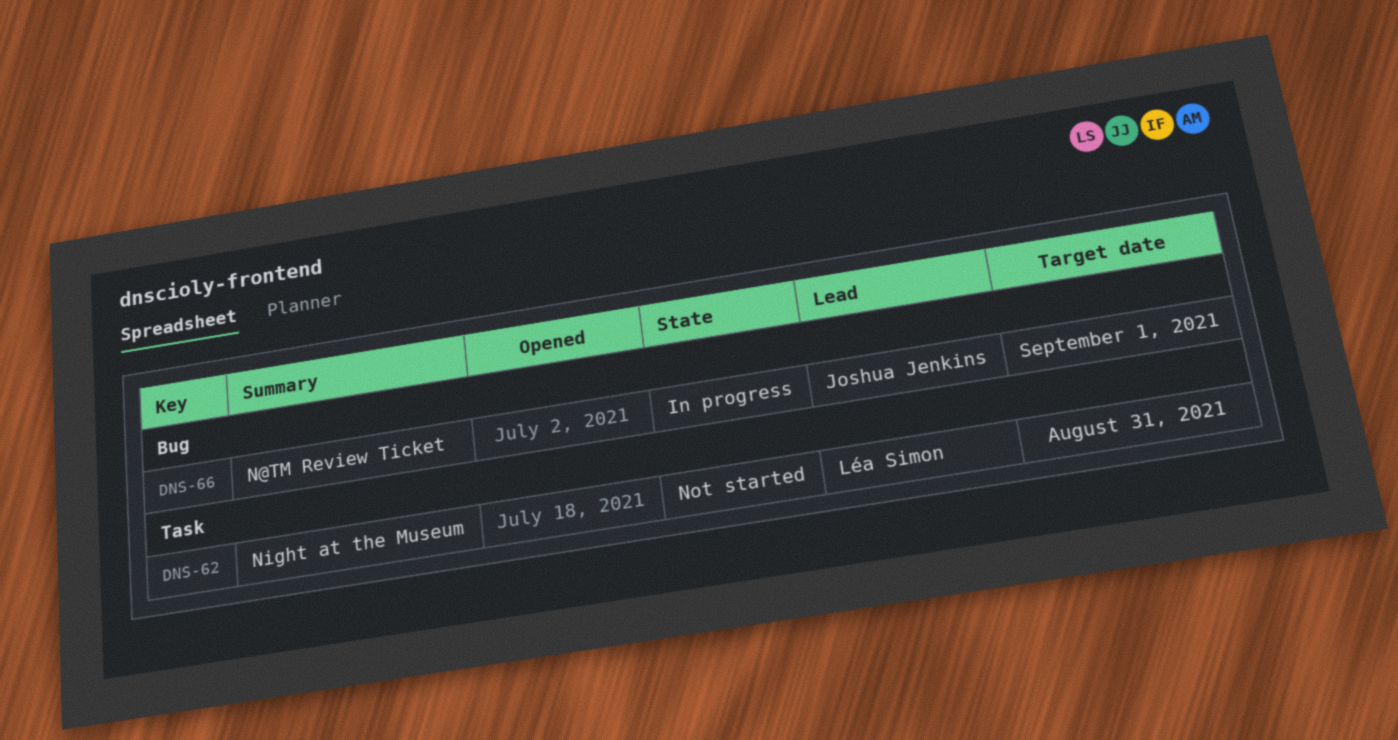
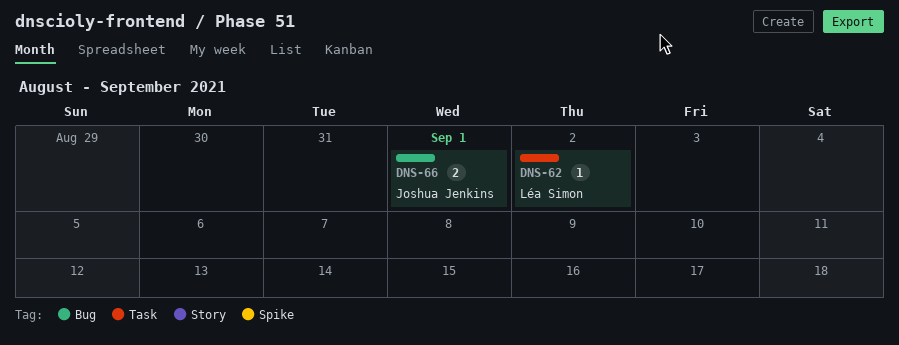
DNS-62, due: Aug 31 -> Sep 2

